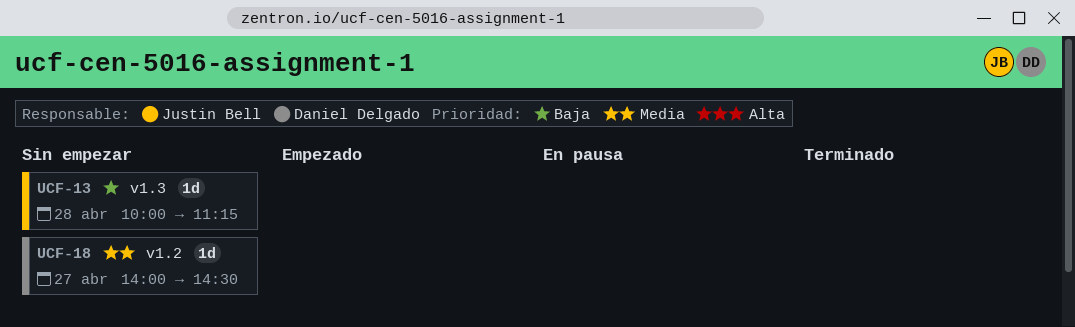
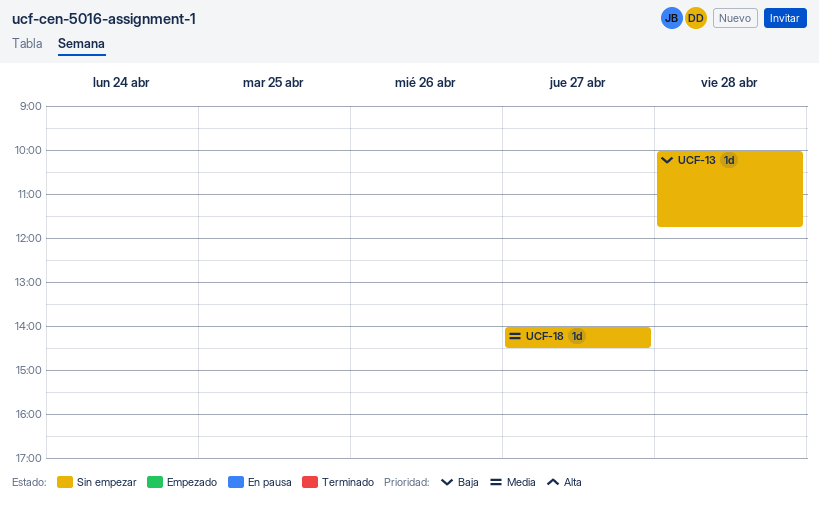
UCF-13, ends: 11:15 -> 11:45

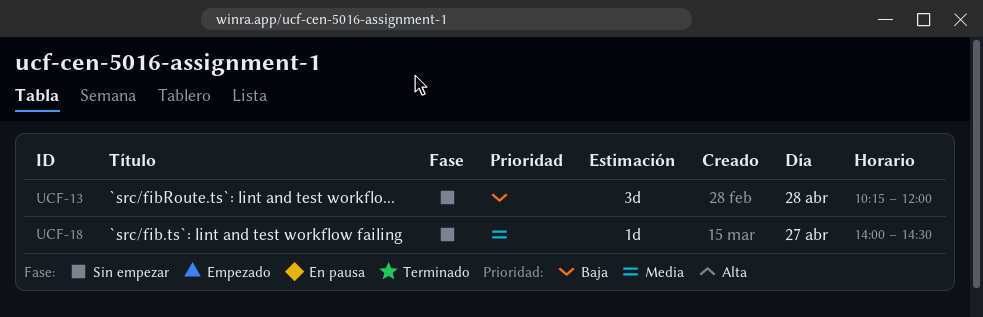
UCF-13, estimate: 1d -> 3d
UCF-13, begins: 10:00 -> 10:15
UCF-13, ends: 11:45 -> 12:00

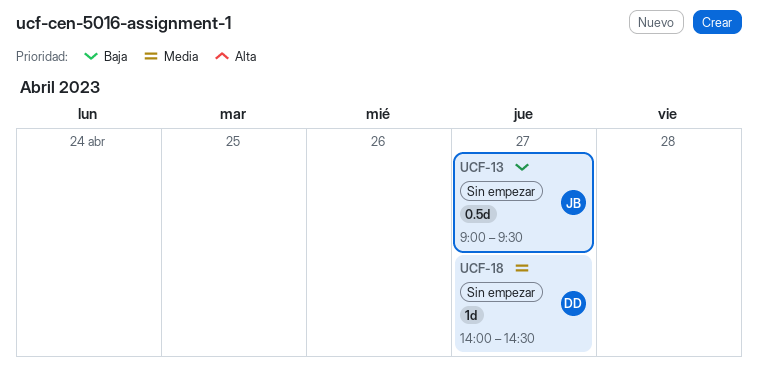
UCF-13, estimate: 3d -> 0.5d
UCF-13, day: Apr 28 -> Apr 27
UCF-13, begins: 10:15 -> 09:00
UCF-13, ends: 12:00 -> 09:30

